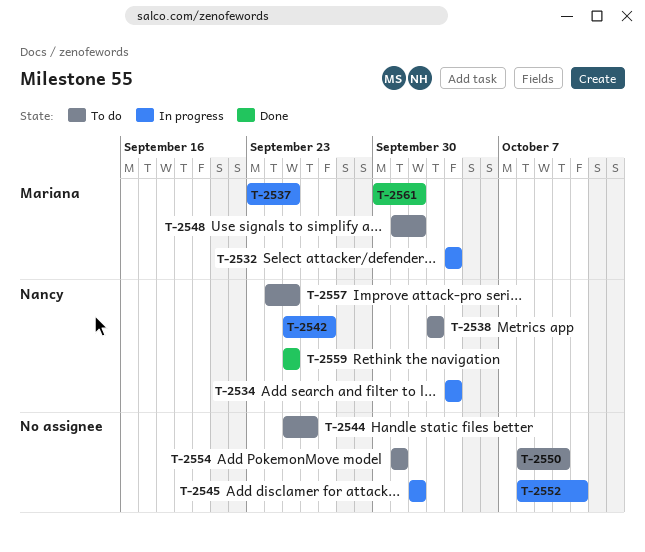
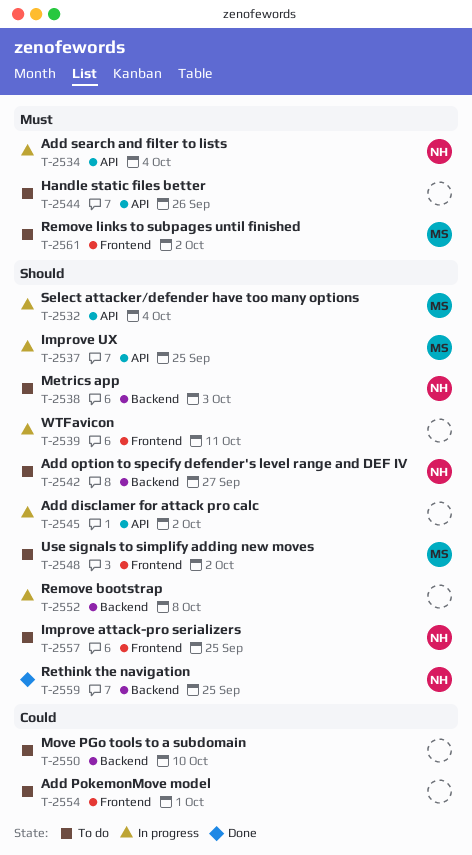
T-2539: none -> present
T-2542, status: In progress -> To do
T-2552, due: Oct 11 -> Oct 8
T-2561, status: Done -> To do

